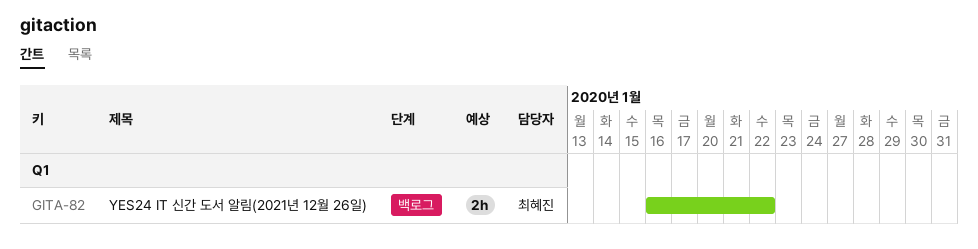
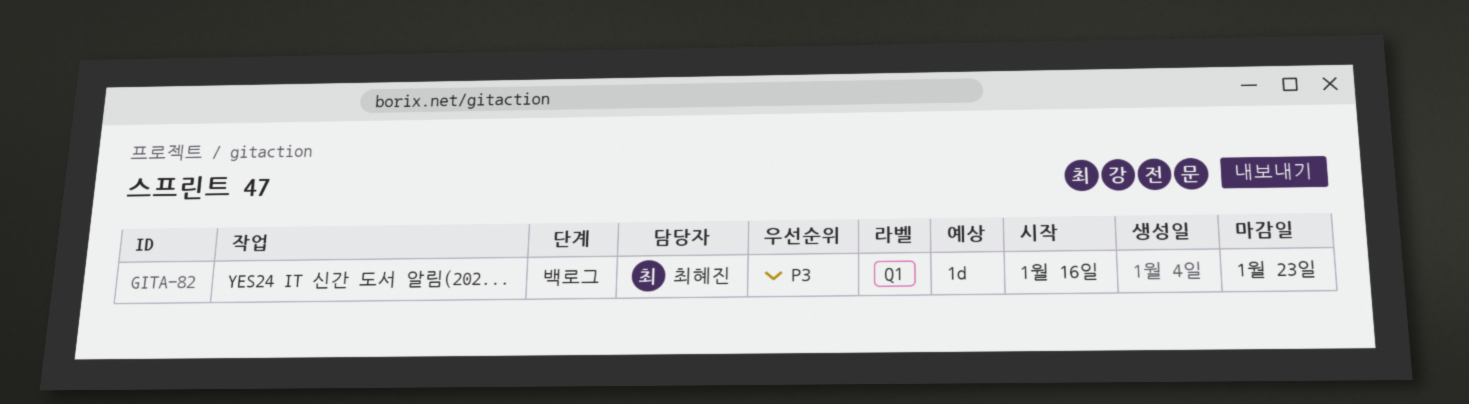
GITA-82, estimate: 2h -> 1d
GITA-82, due: Jan 22 -> Jan 23

